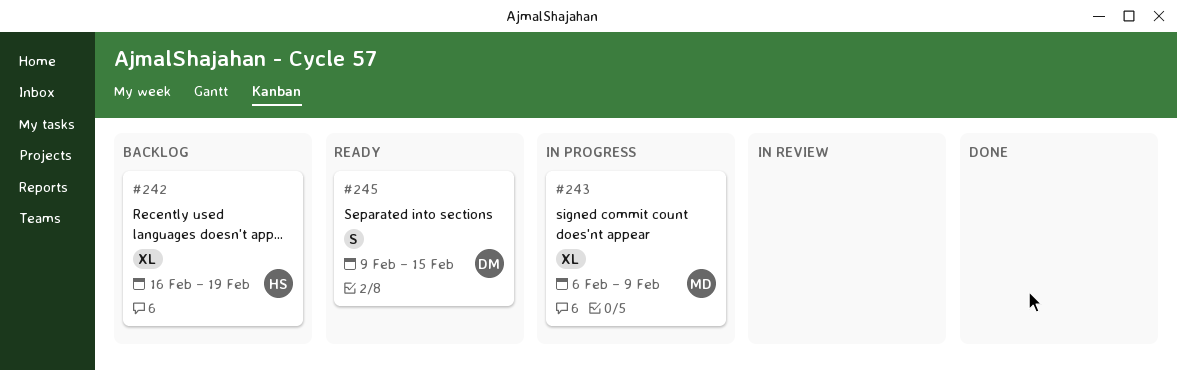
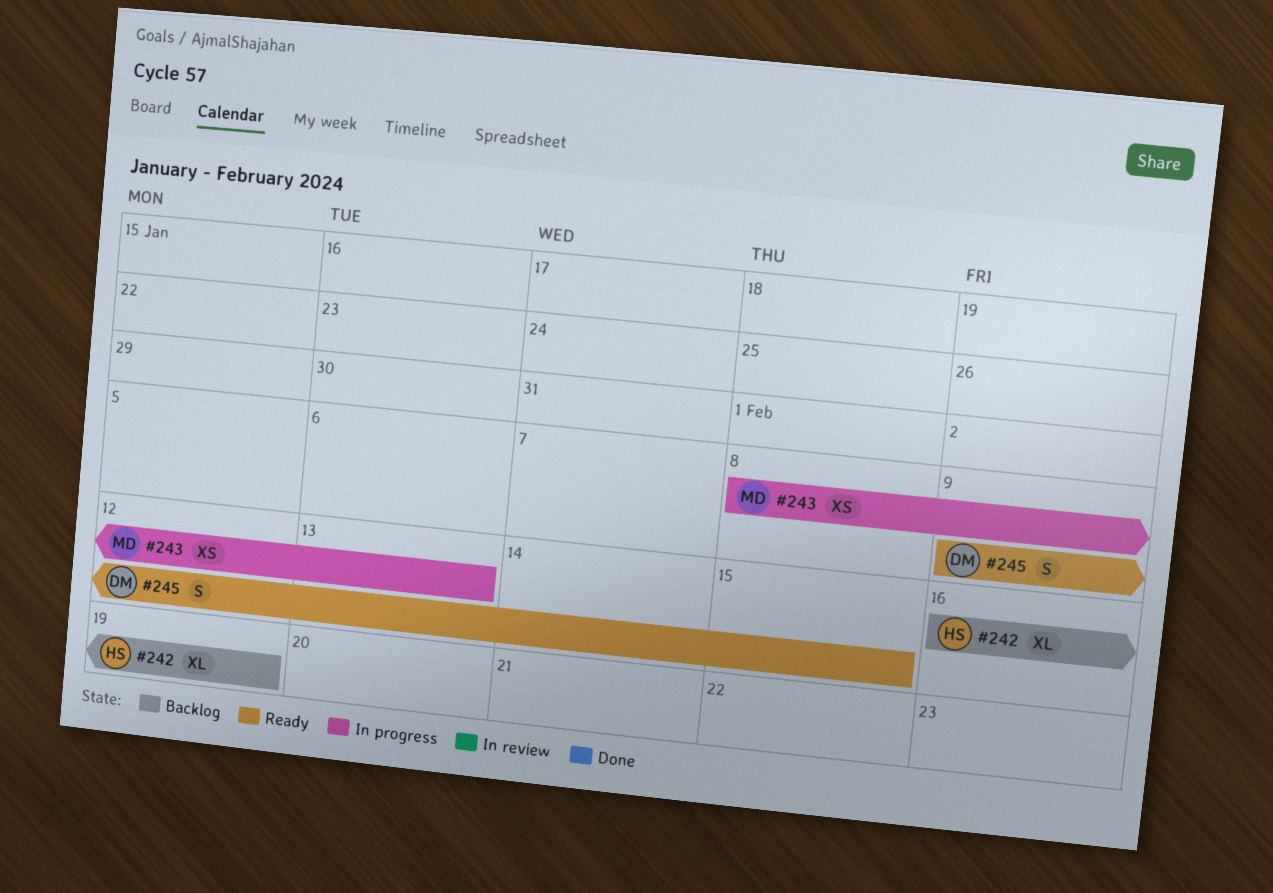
#243, estimate: XL -> XS
#243, start: Feb 6 -> Feb 8
#243, due: Feb 9 -> Feb 13

